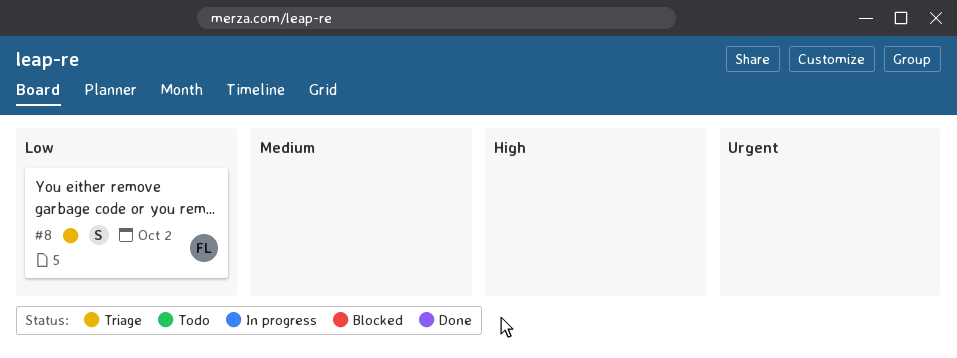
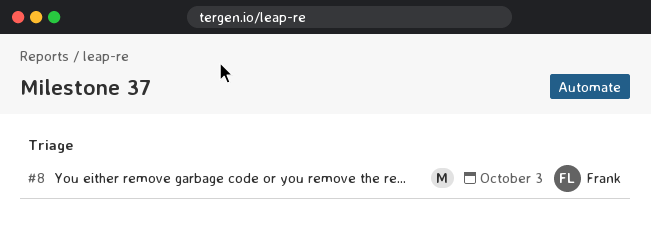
#8, estimate: S -> M
#8, due: Oct 2 -> Oct 3

